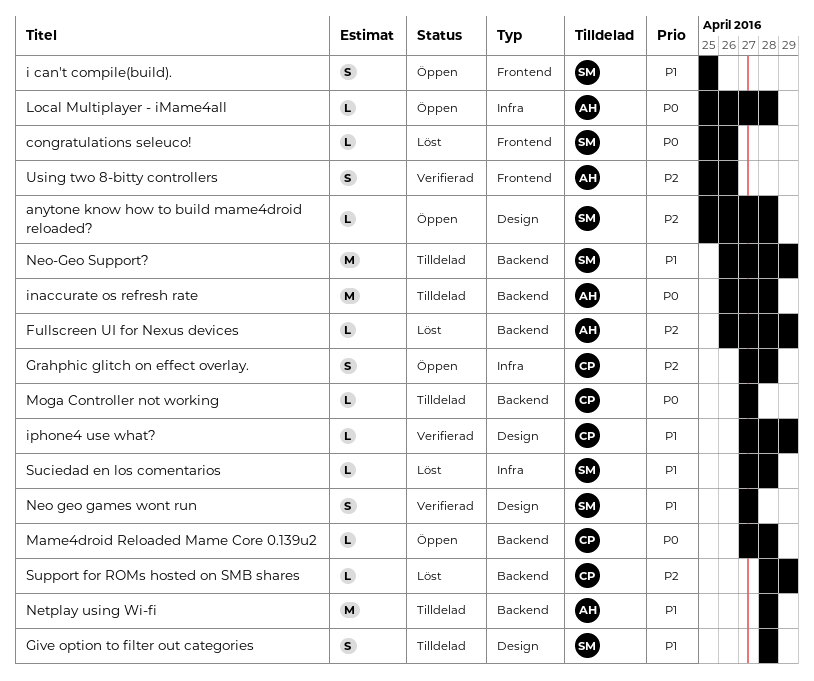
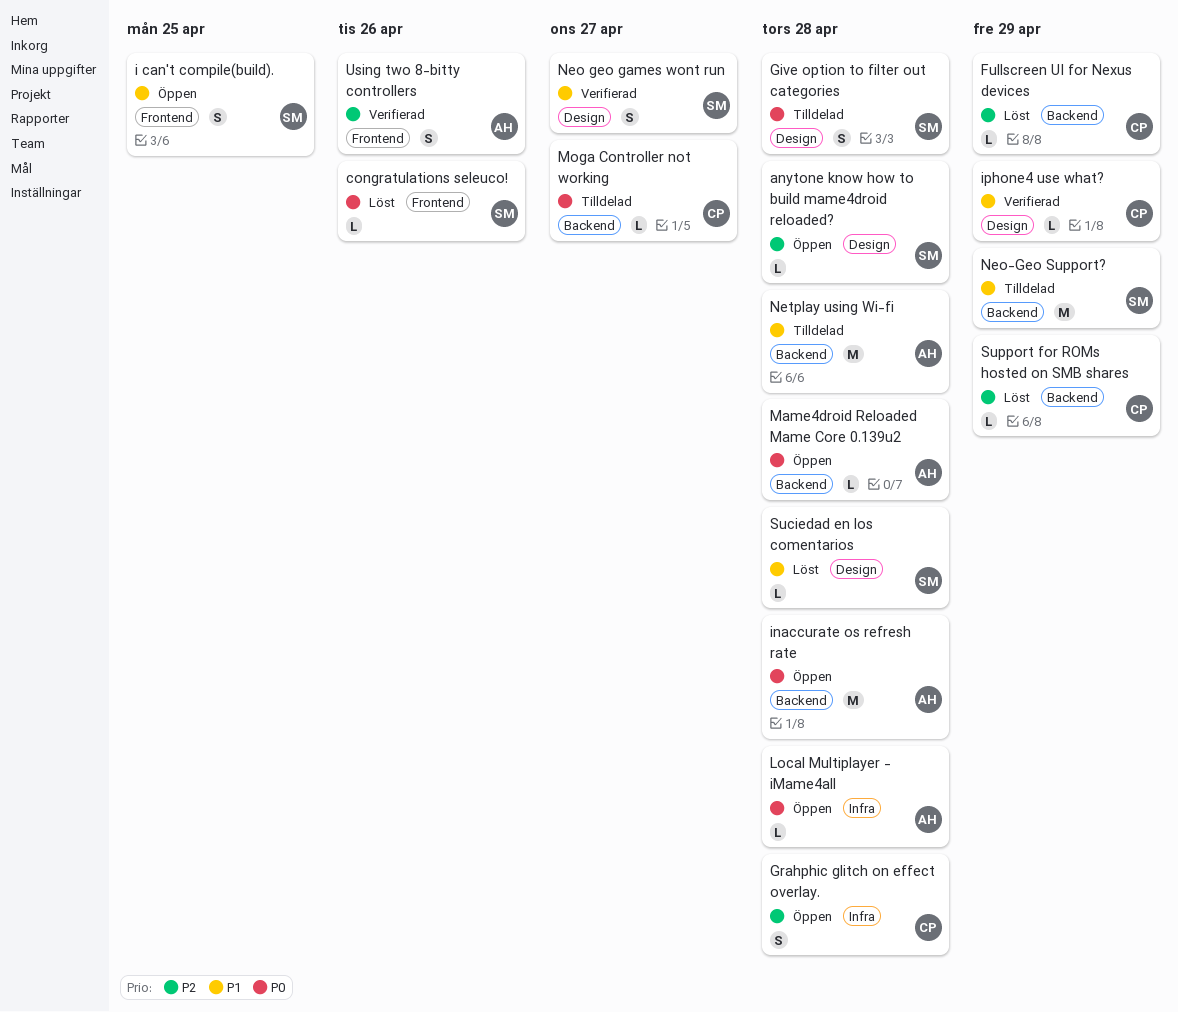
Fullscreen UI for Nexus devices, owner: AH -> CP
Give option to filter out categories, priority: P1 -> P0
inaccurate os refresh rate, status: Tilldelad -> Öppen
Mame4droid Reloaded Mame Core 0.139u2, owner: CP -> AH
Suciedad en los comentarios, label: Infra -> Design

